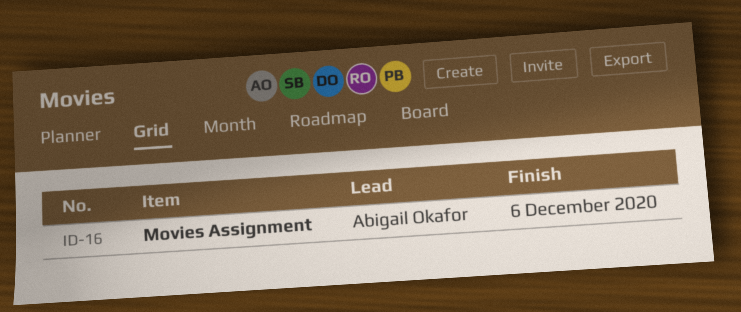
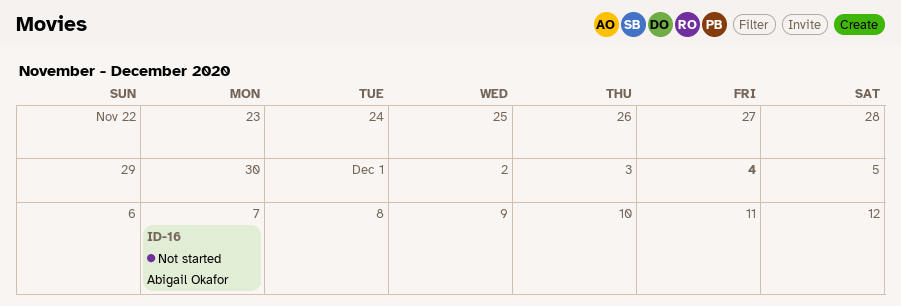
ID-16, due: Dec 6 -> Dec 7

